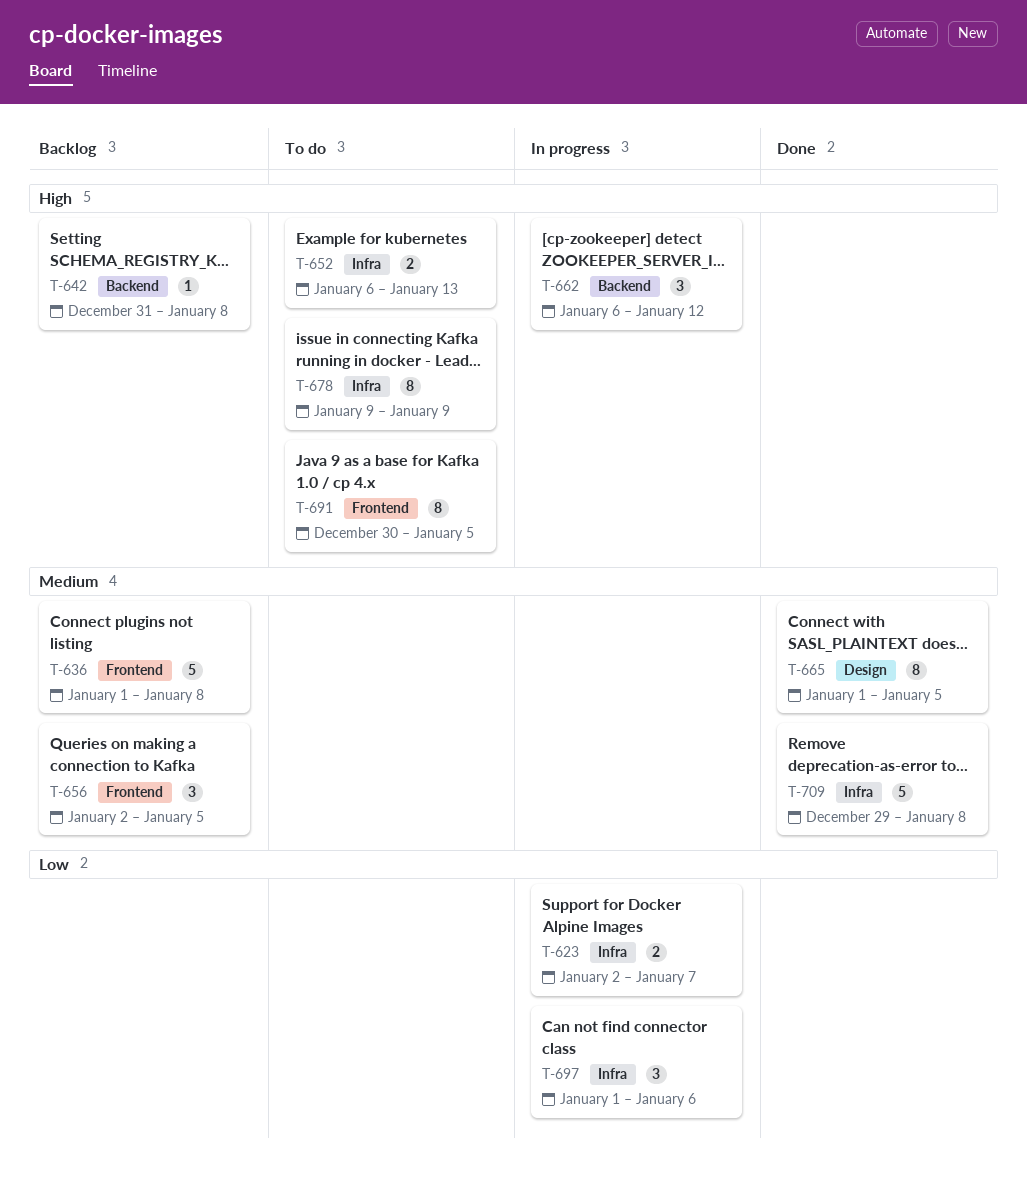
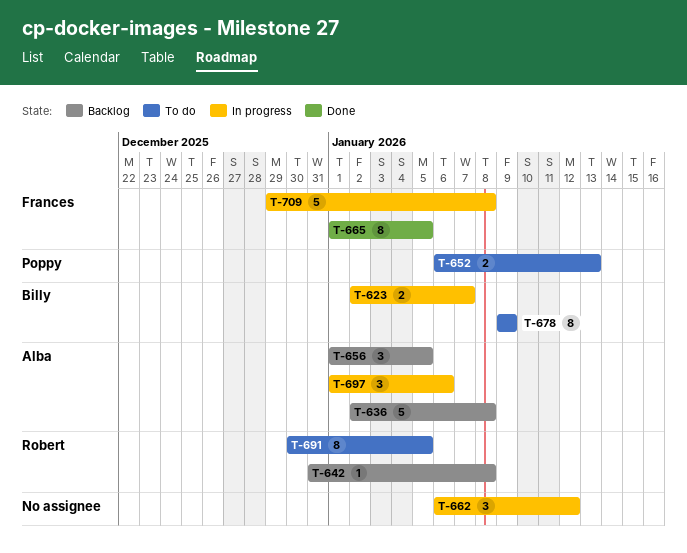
T-636, start: Jan 1 -> Jan 2
T-656, start: Jan 2 -> Jan 1
T-709, status: Done -> In progress

